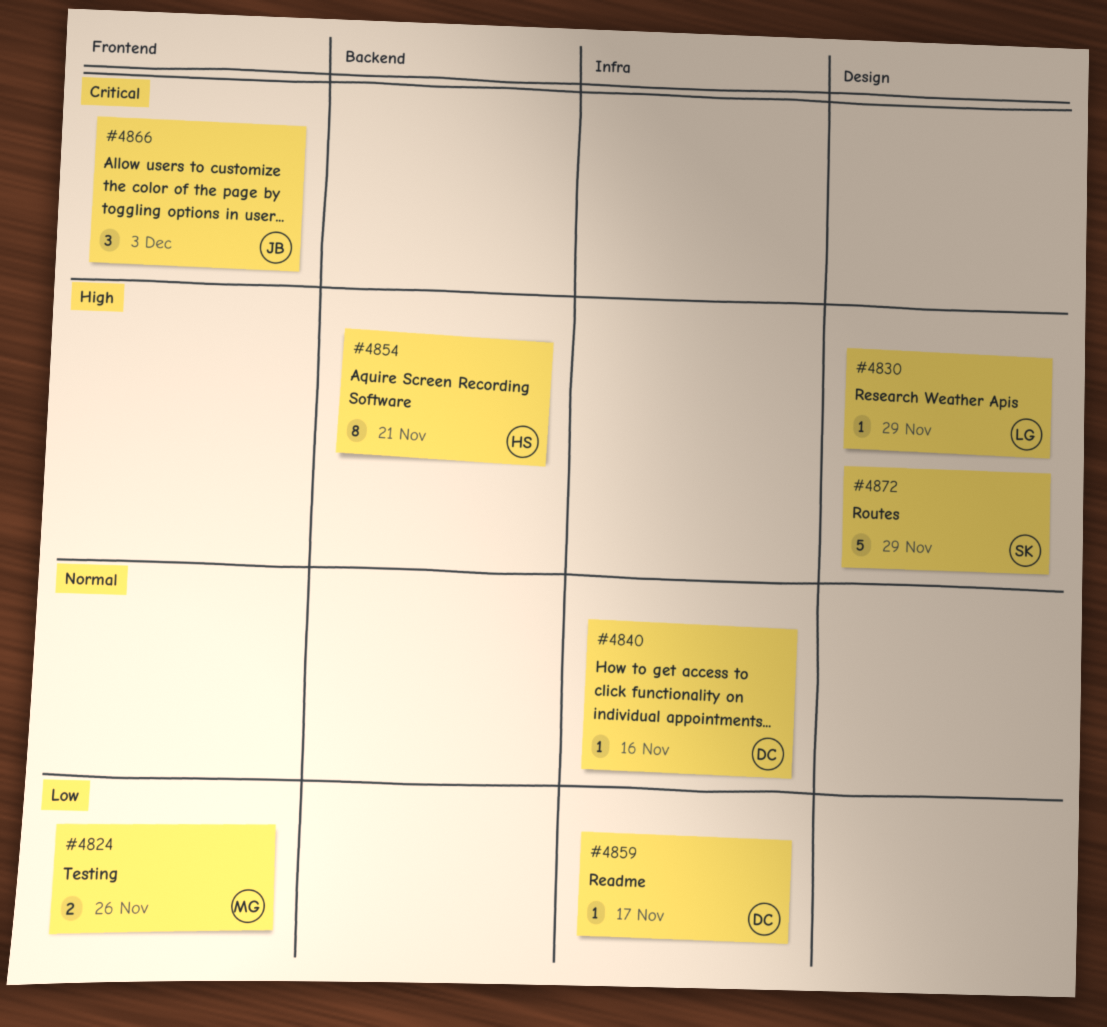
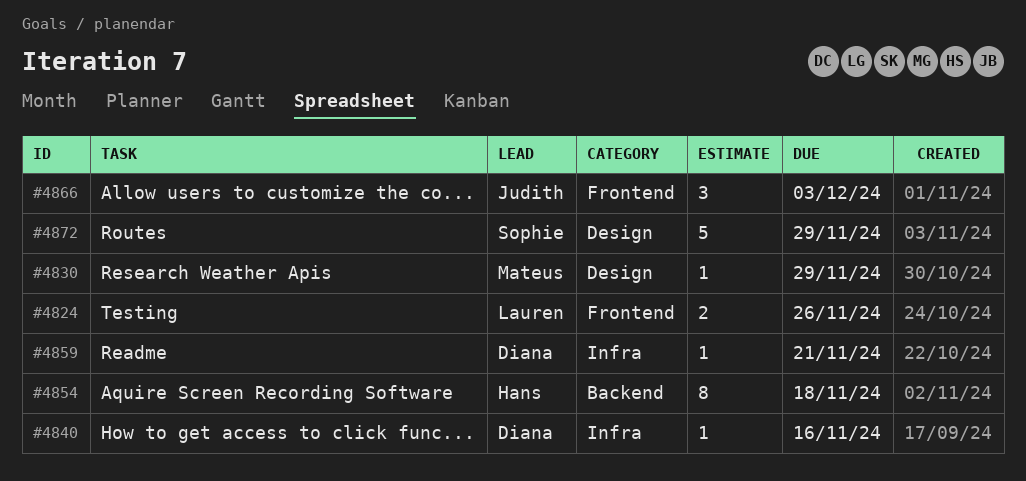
#4824, owner: Mateus -> Lauren
#4830, owner: Lauren -> Mateus
#4854, due: Nov 21 -> Nov 18
#4859, due: Nov 17 -> Nov 21

